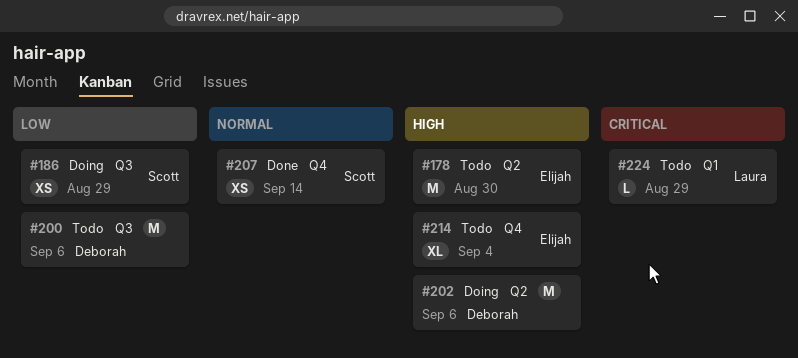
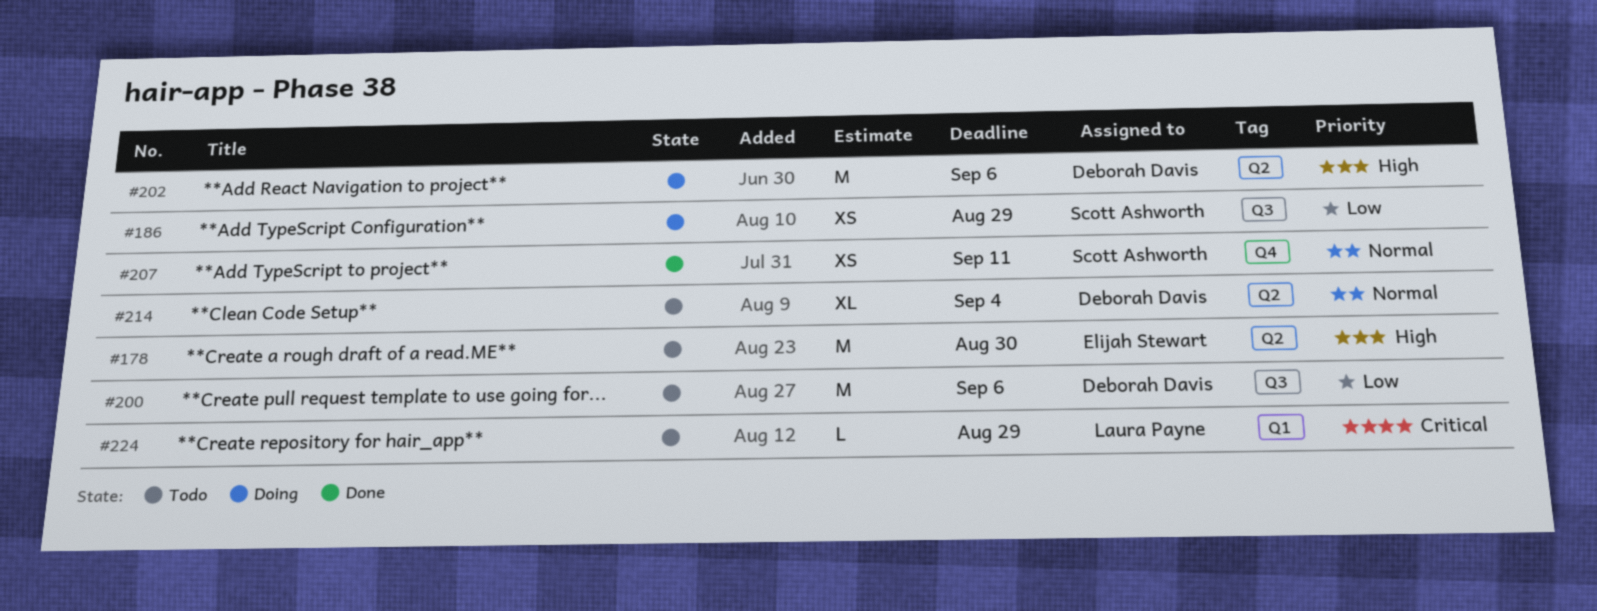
#207, due: Sep 14 -> Sep 11
#214, owner: Elijah Stewart -> Deborah Davis
#214, priority: High -> Normal
#214, label: Q4 -> Q2

